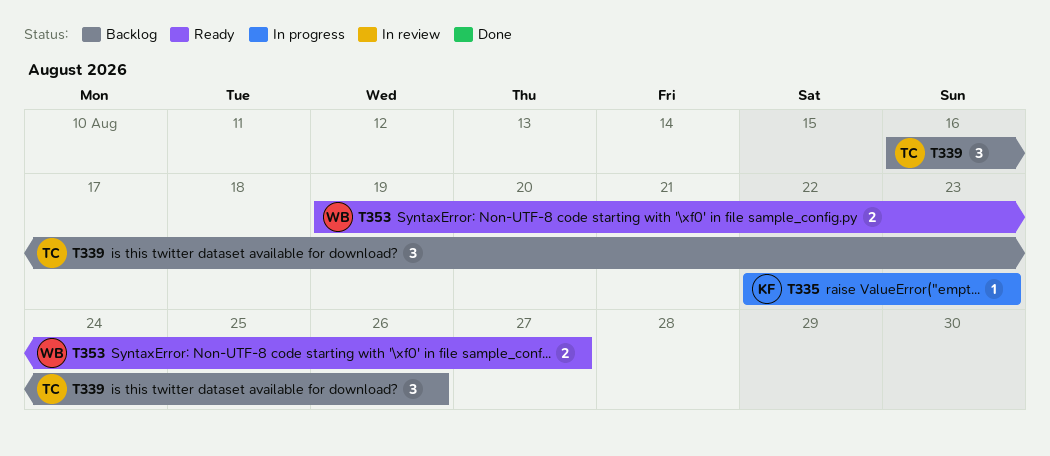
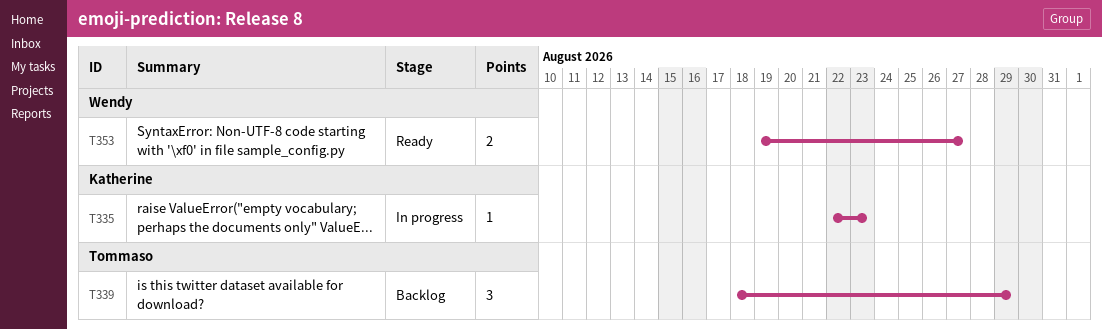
T339, start: Aug 16 -> Aug 18
T339, due: Aug 26 -> Aug 29

